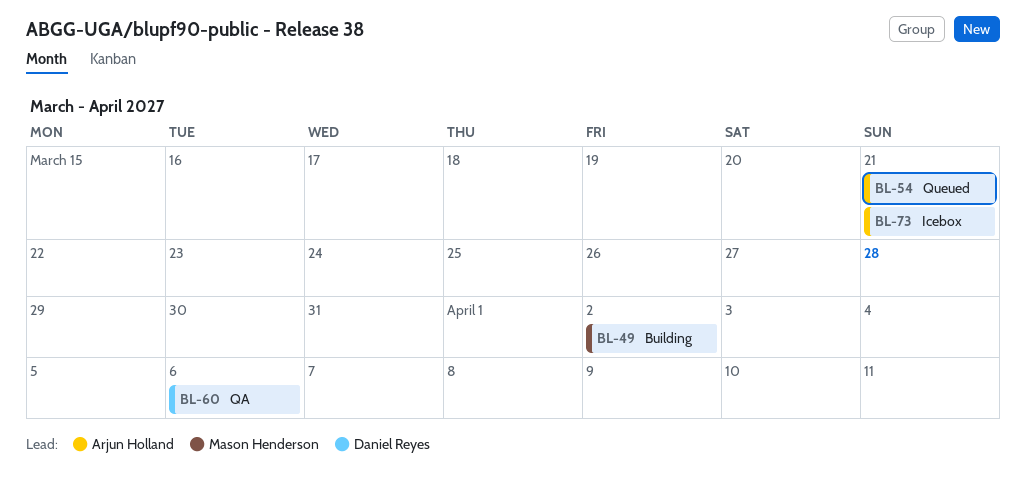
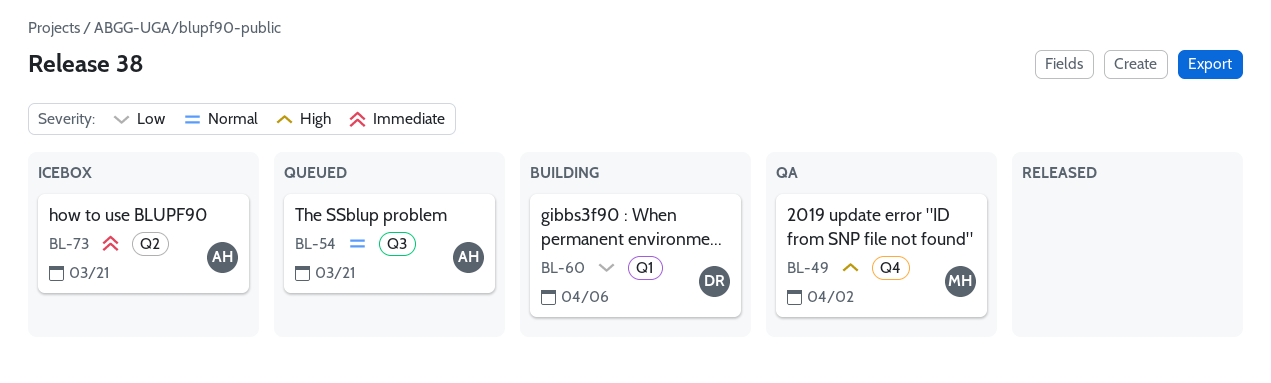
BL-49, status: Building -> QA
BL-60, status: QA -> Building

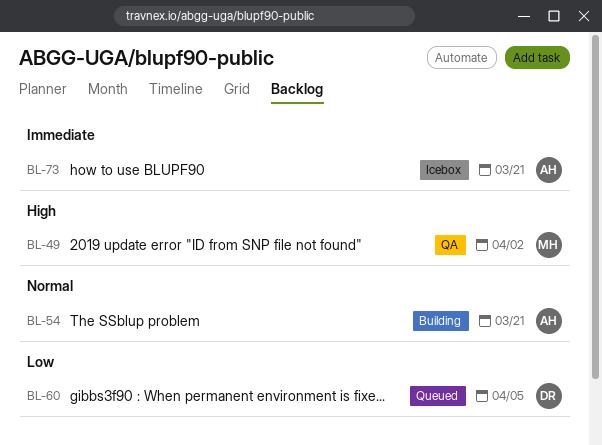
BL-54, status: Queued -> Building
BL-60, status: Building -> Queued
BL-60, due: Apr 6 -> Apr 5

